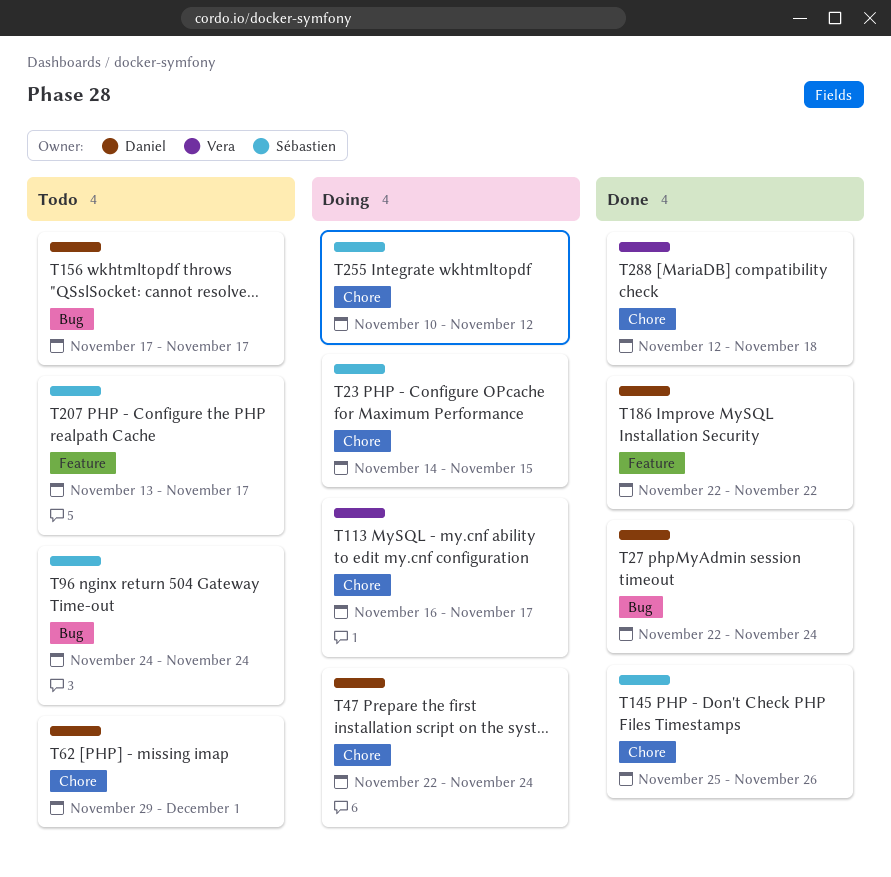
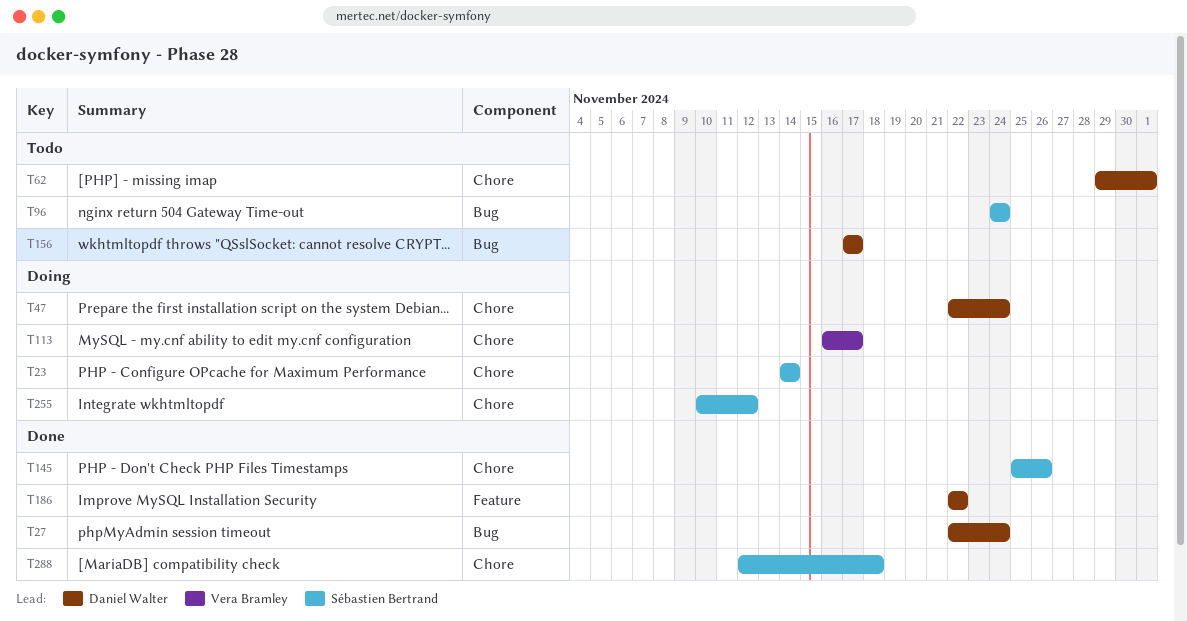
T23, due: Nov 15 -> Nov 14
T207: present -> none
T288, owner: Vera Bramley -> Sébastien Bertrand

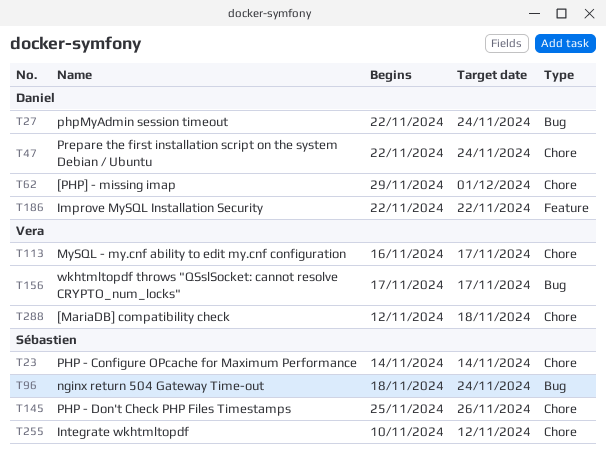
T96, start: Nov 24 -> Nov 18
T156, owner: Daniel Walter -> Vera Bramley
T288, owner: Sébastien Bertrand -> Vera Bramley

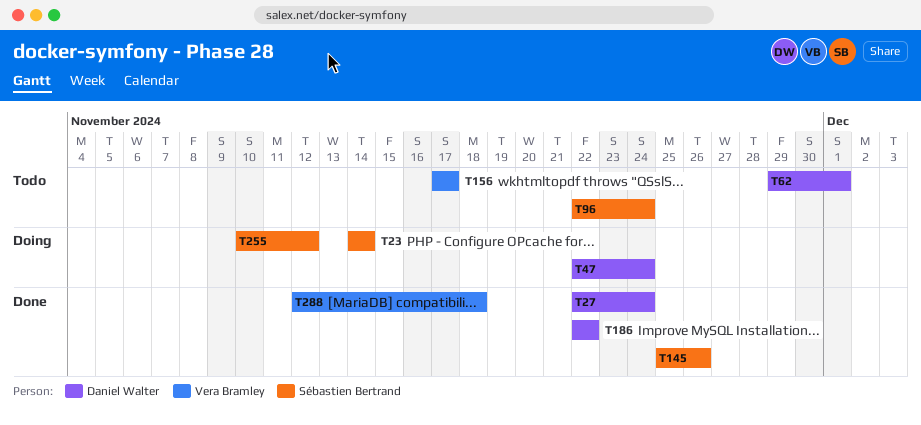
T96, start: Nov 18 -> Nov 22
T113: present -> none

